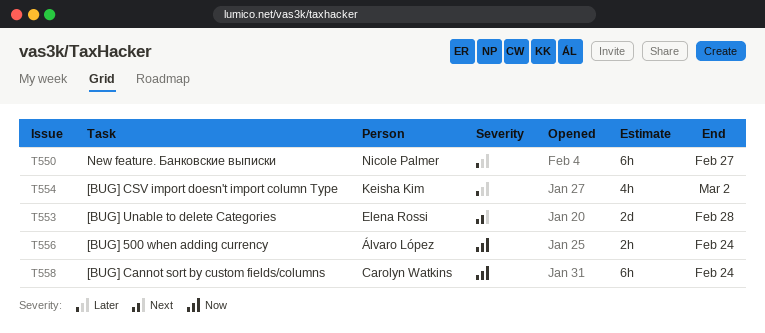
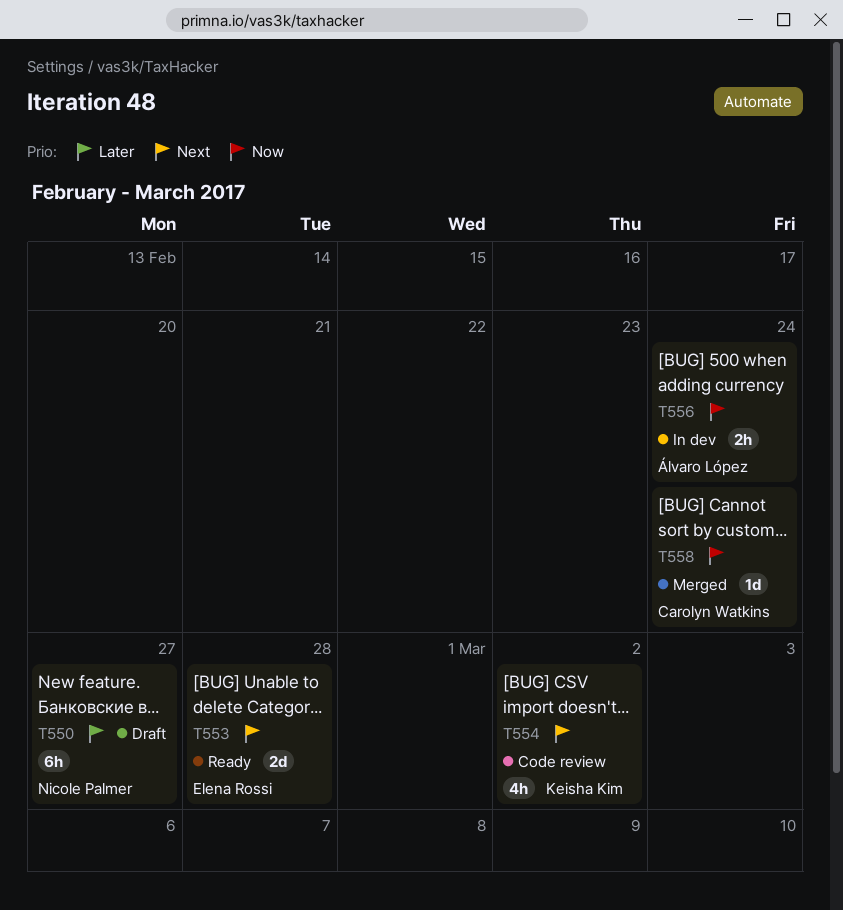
T554, priority: Later -> Next
T558, estimate: 6h -> 1d

